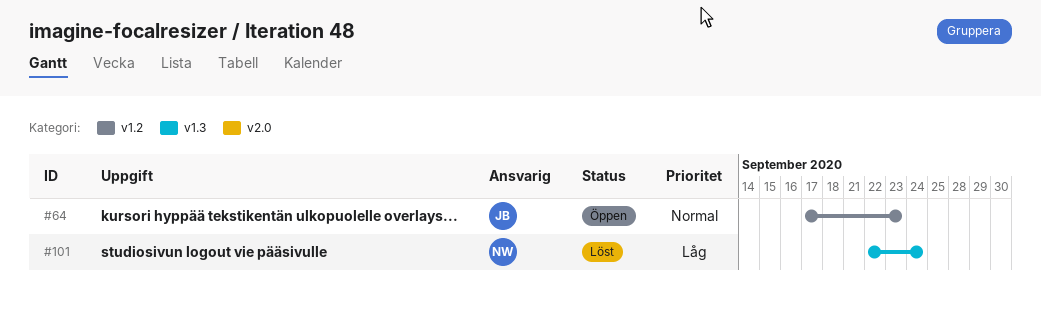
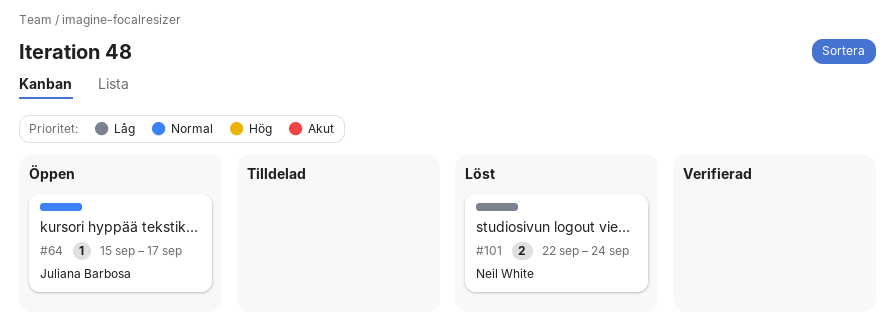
#64, start: Sep 17 -> Sep 15
#64, due: Sep 23 -> Sep 17

